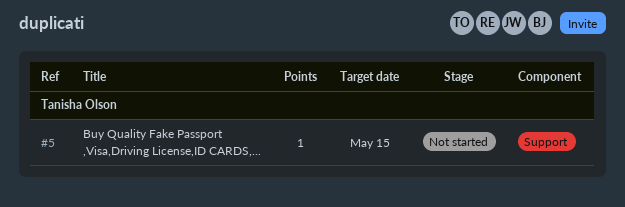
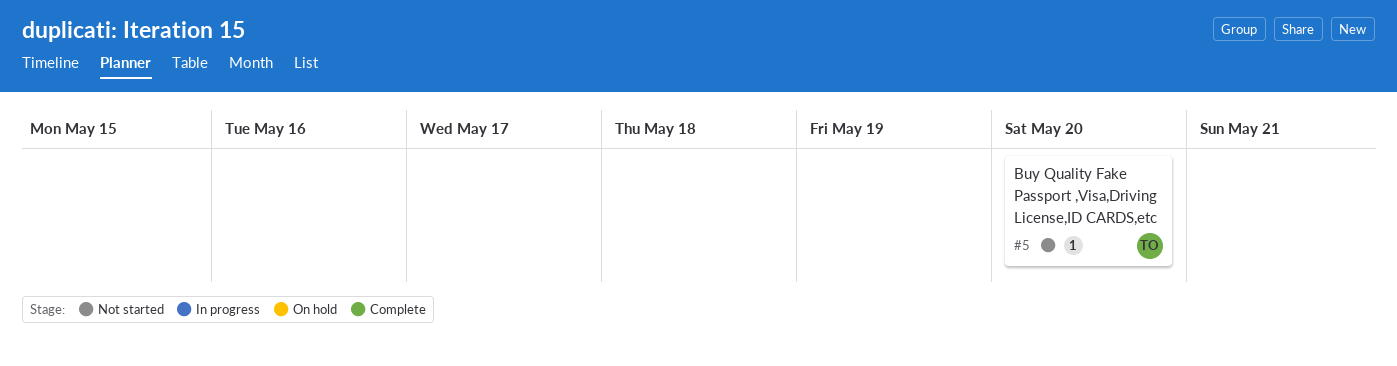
#5, due: May 15 -> May 20

